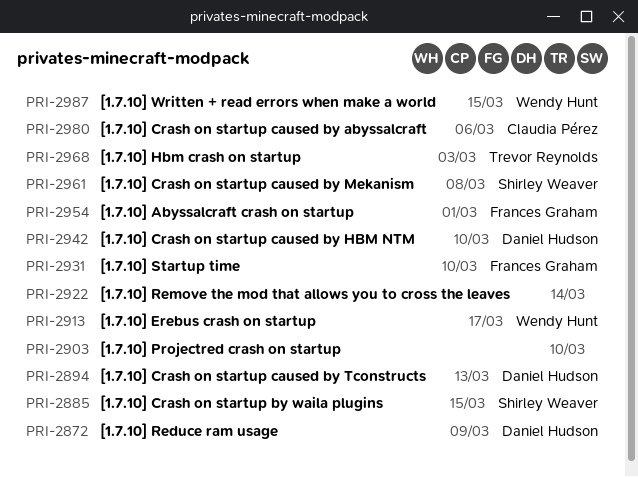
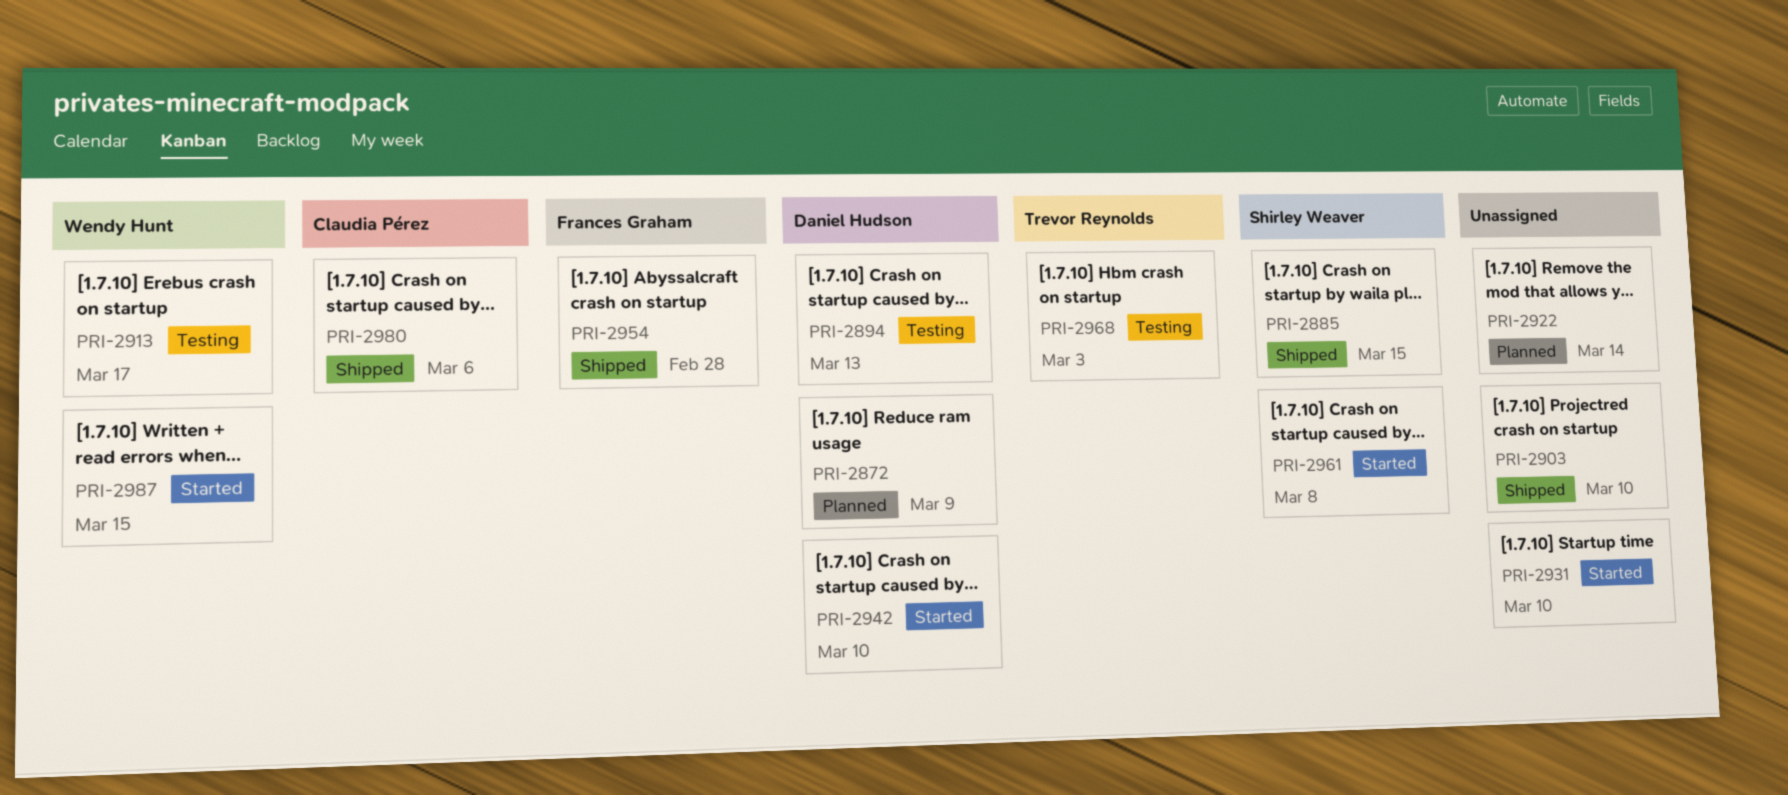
PRI-2931, owner: Frances Graham -> none
PRI-2954, due: Mar 1 -> Feb 28

